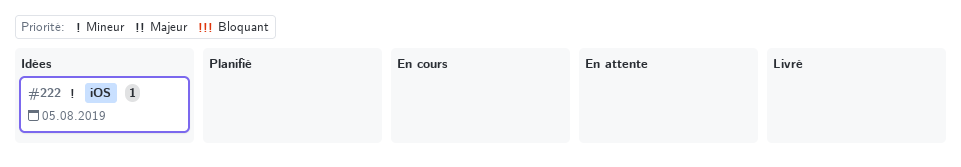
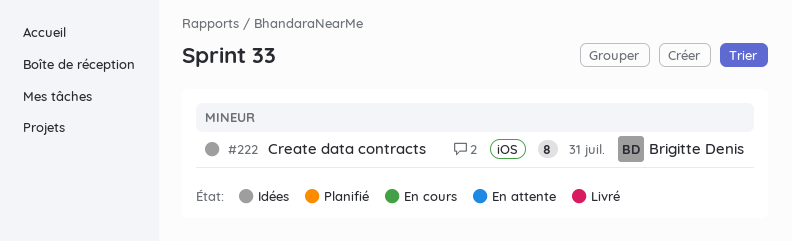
#222, estimate: 1 -> 8
#222, due: Aug 5 -> Jul 31

